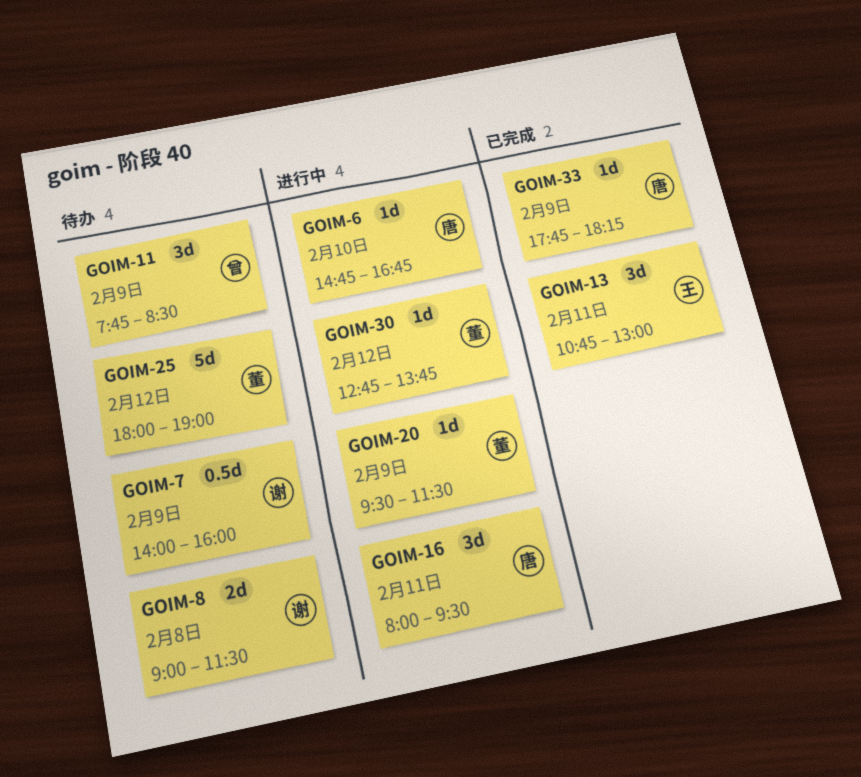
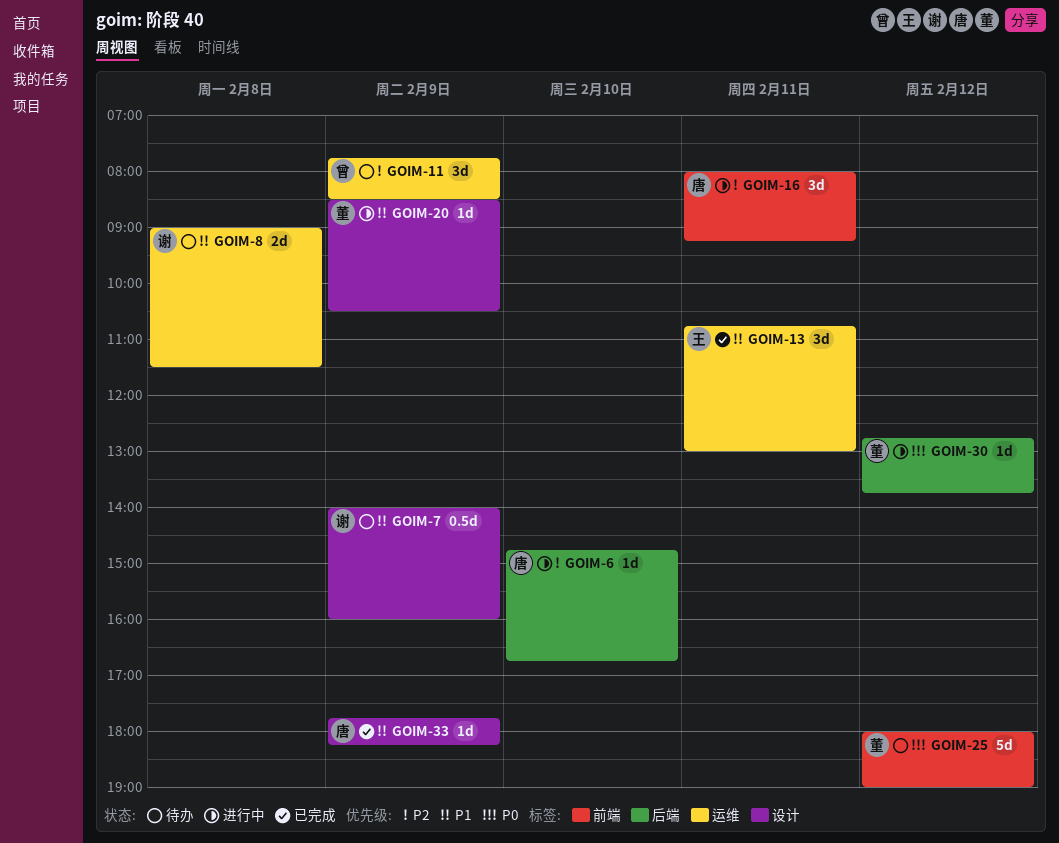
GOIM-16, ends: 09:30 -> 09:15
GOIM-20, begins: 09:30 -> 08:30
GOIM-20, ends: 11:30 -> 10:30

